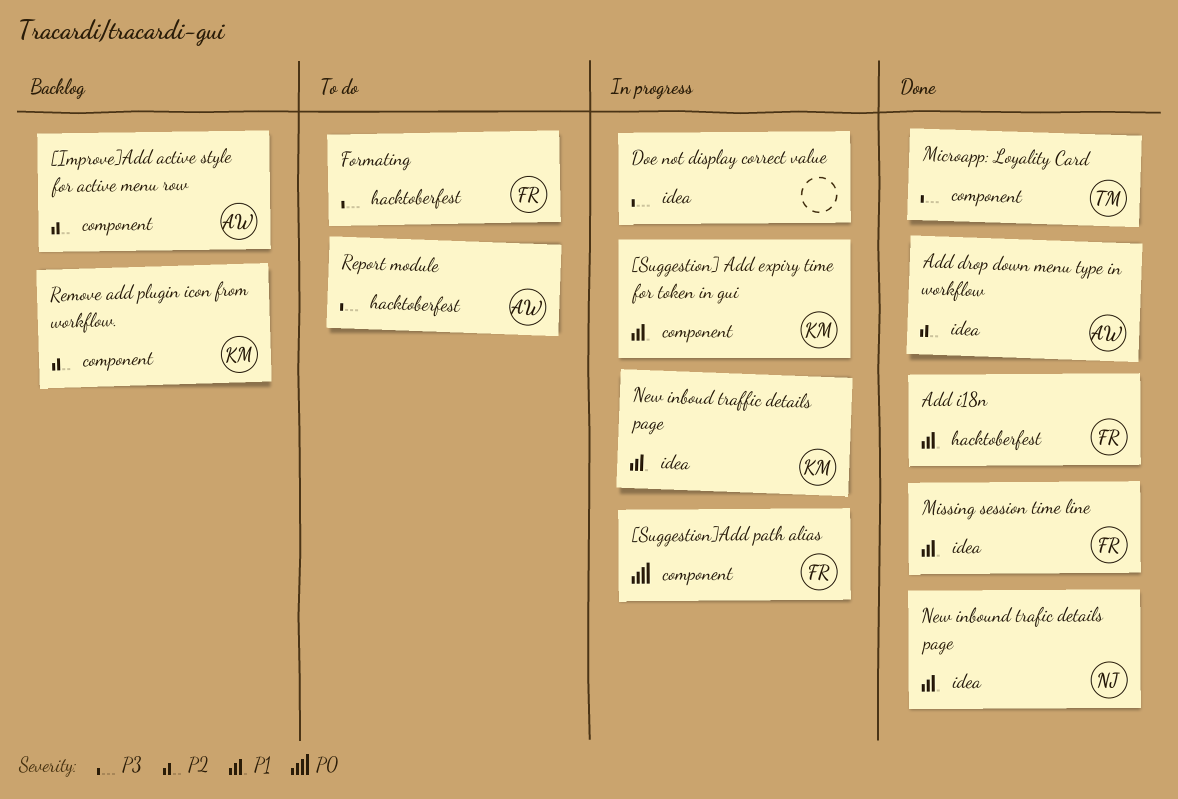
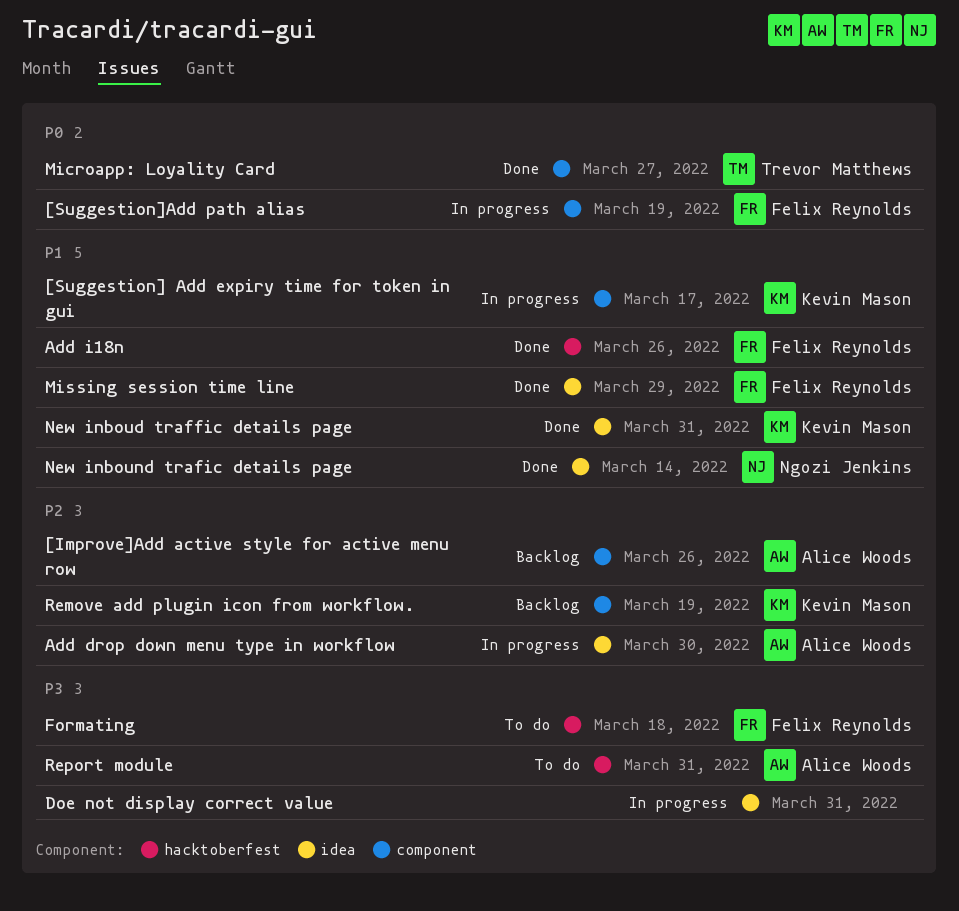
Add drop down menu type in workflow, status: Done -> In progress
Microapp: Loyality Card, priority: P3 -> P0
New inboud traffic details page, status: In progress -> Done

